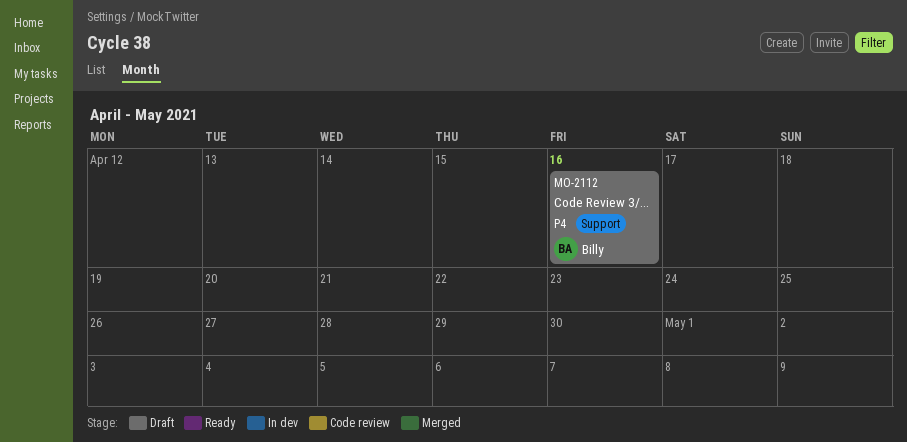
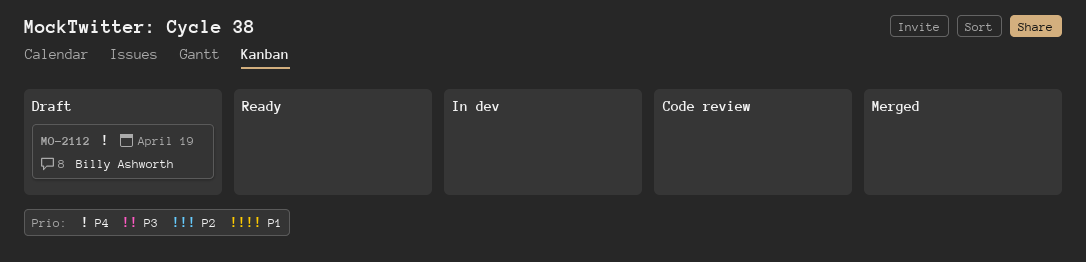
MO-2112, due: Apr 16 -> Apr 19

